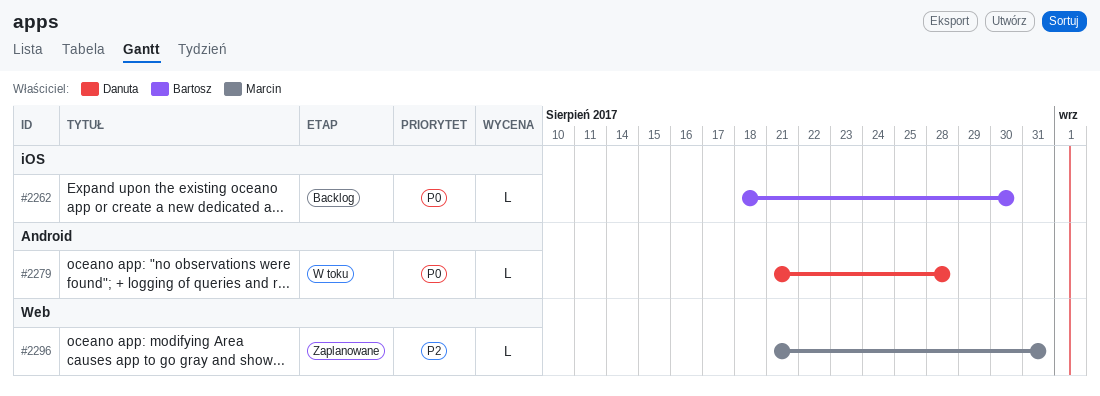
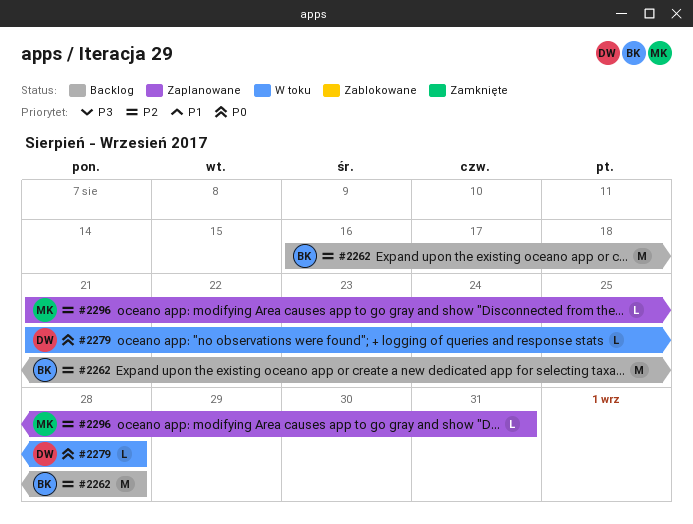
#2262, priority: P0 -> P2
#2262, estimate: L -> M
#2262, start: Aug 18 -> Aug 16
#2262, due: Aug 30 -> Aug 28

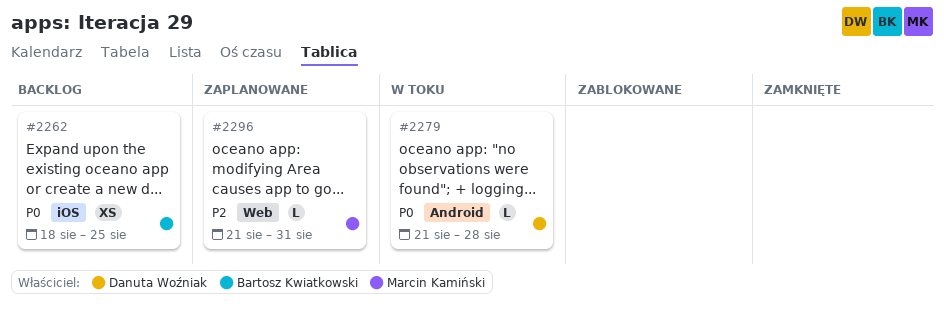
#2262, priority: P2 -> P0
#2262, estimate: M -> XS
#2262, start: Aug 16 -> Aug 18
#2262, due: Aug 28 -> Aug 25

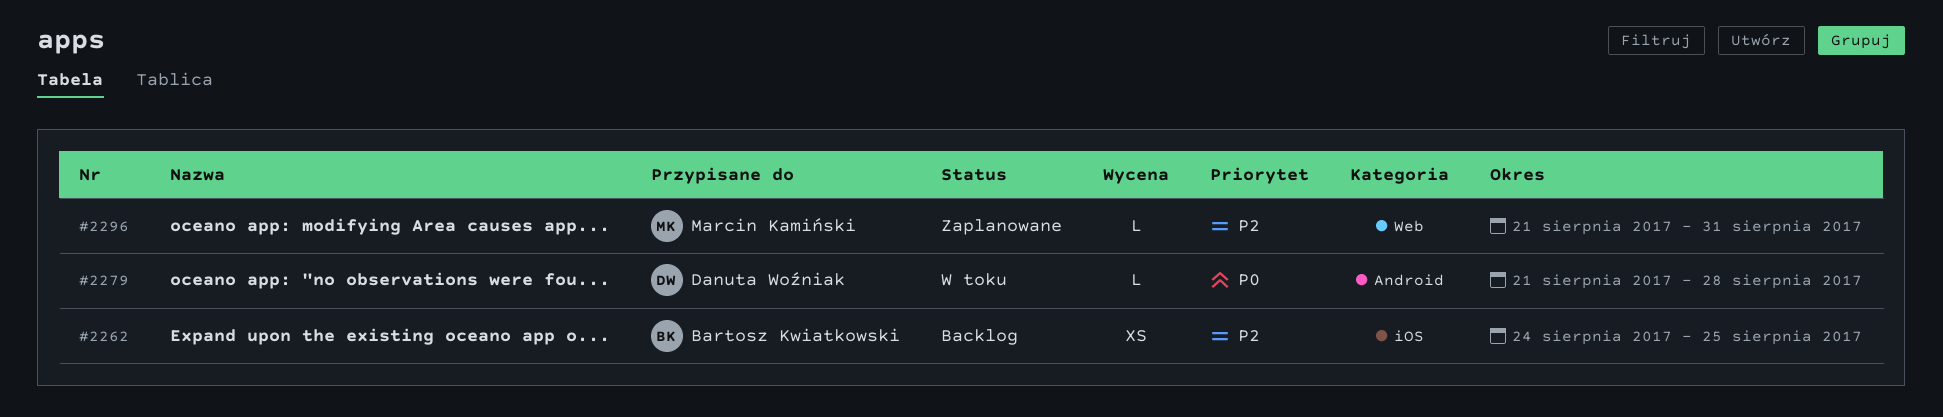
#2262, priority: P0 -> P2
#2262, start: Aug 18 -> Aug 24

